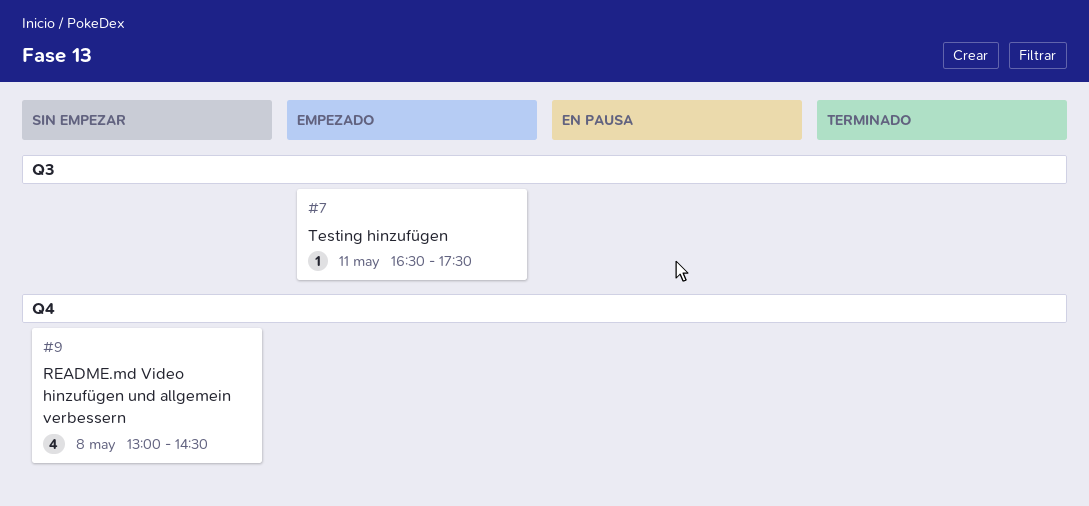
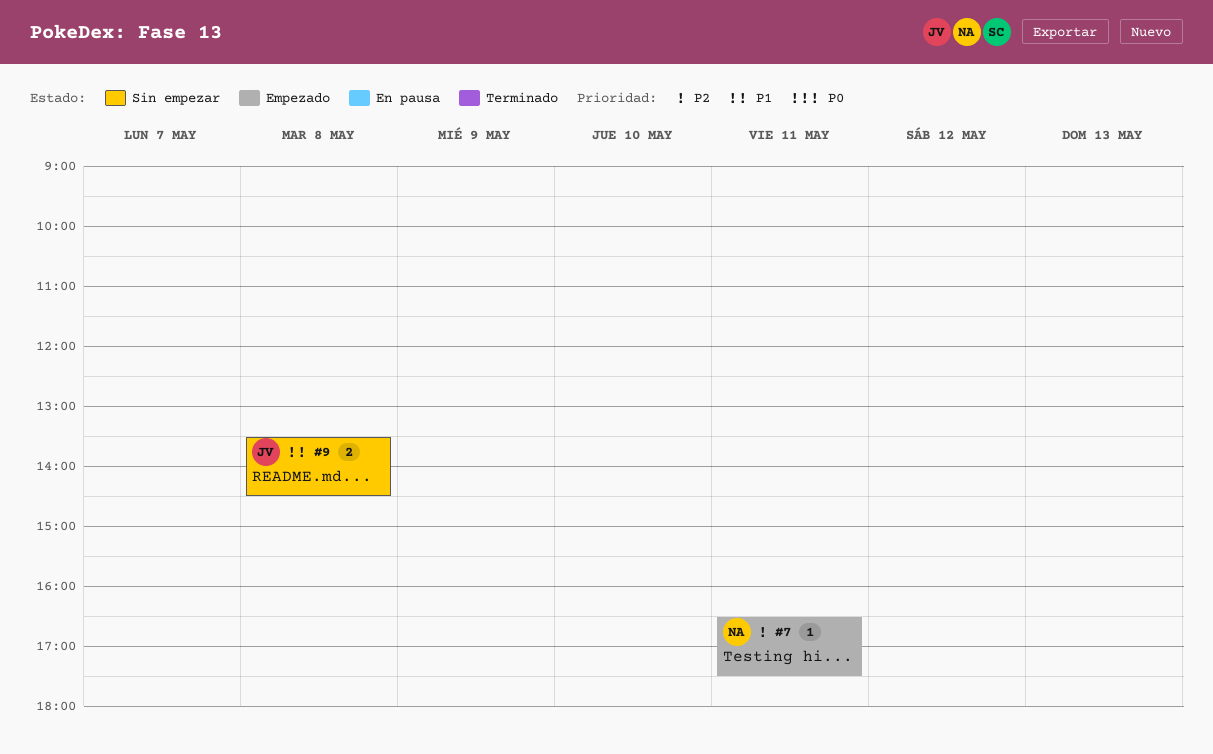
#9, estimate: 4 -> 2
#9, begins: 13:00 -> 13:30

